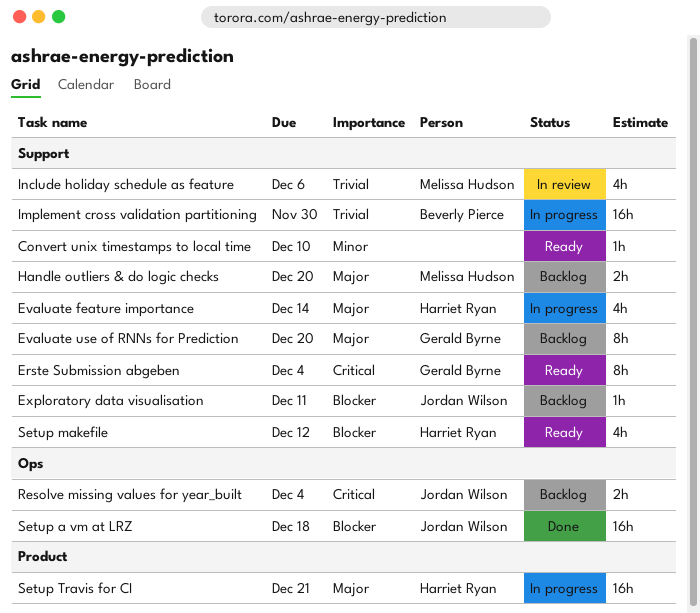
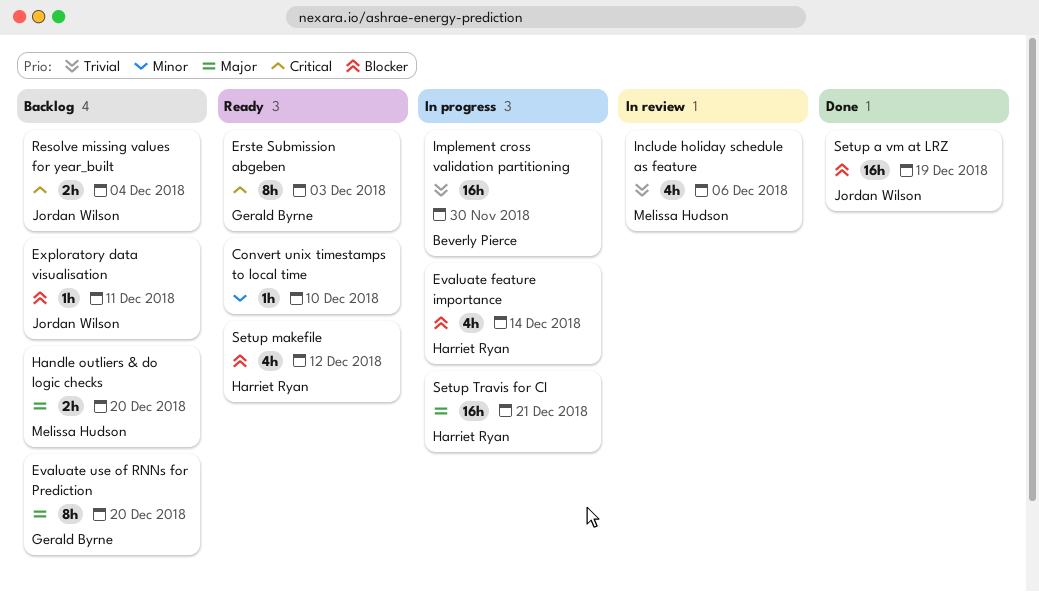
Erste Submission abgeben, due: Dec 4 -> Dec 3
Evaluate feature importance, priority: Major -> Blocker
Setup a vm at LRZ, due: Dec 18 -> Dec 19

